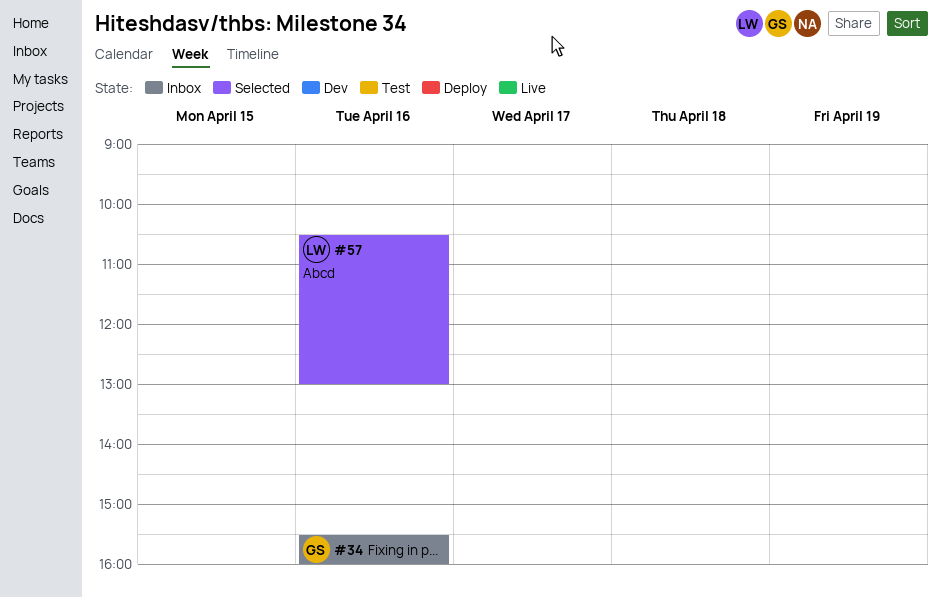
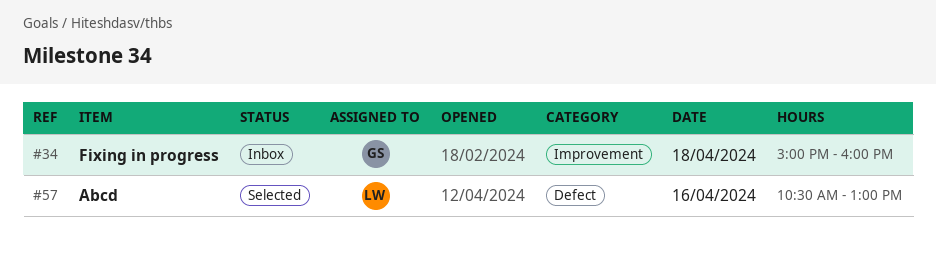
#34, day: Apr 16 -> Apr 18
#34, begins: 15:30 -> 15:00

